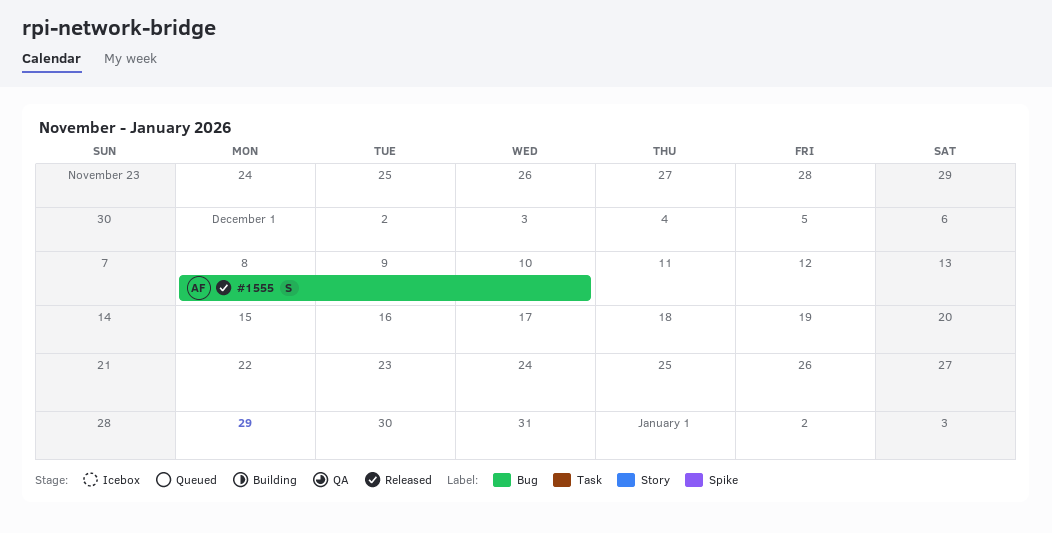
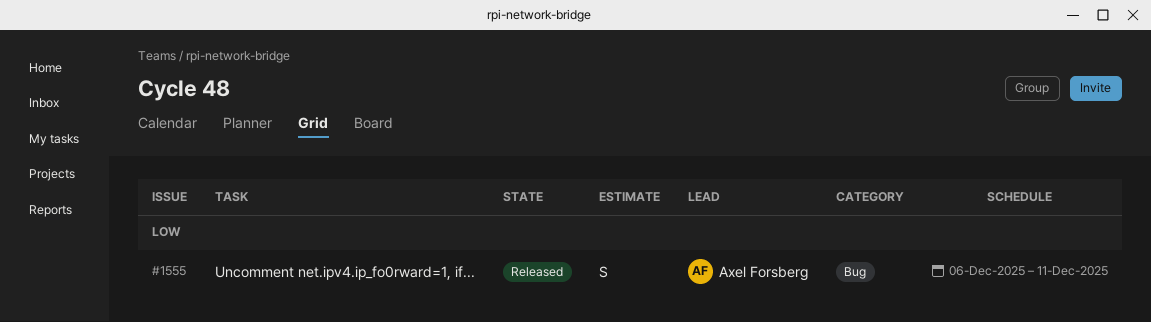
#1555, start: Dec 8 -> Dec 6
#1555, due: Dec 10 -> Dec 11

